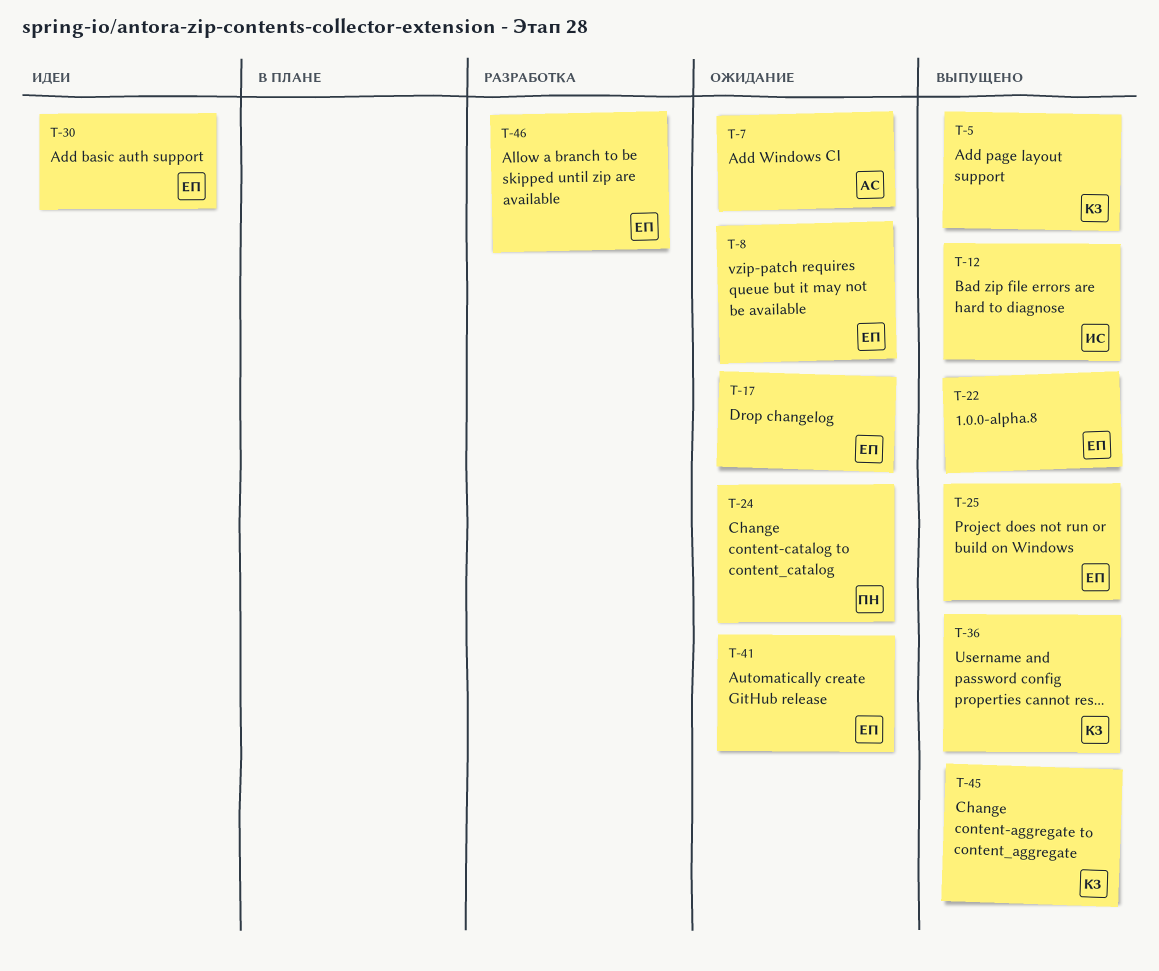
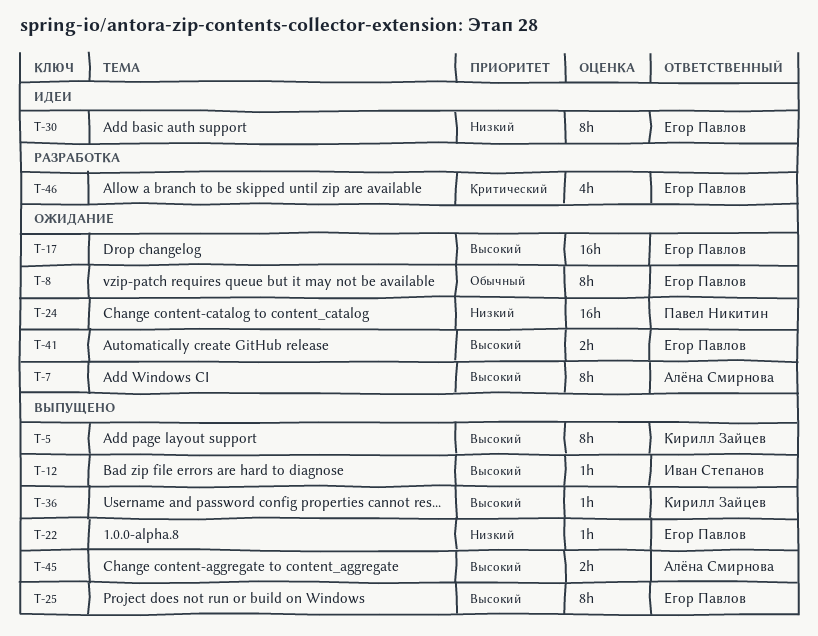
T-45, owner: Кирилл Зайцев -> Алёна Смирнова

